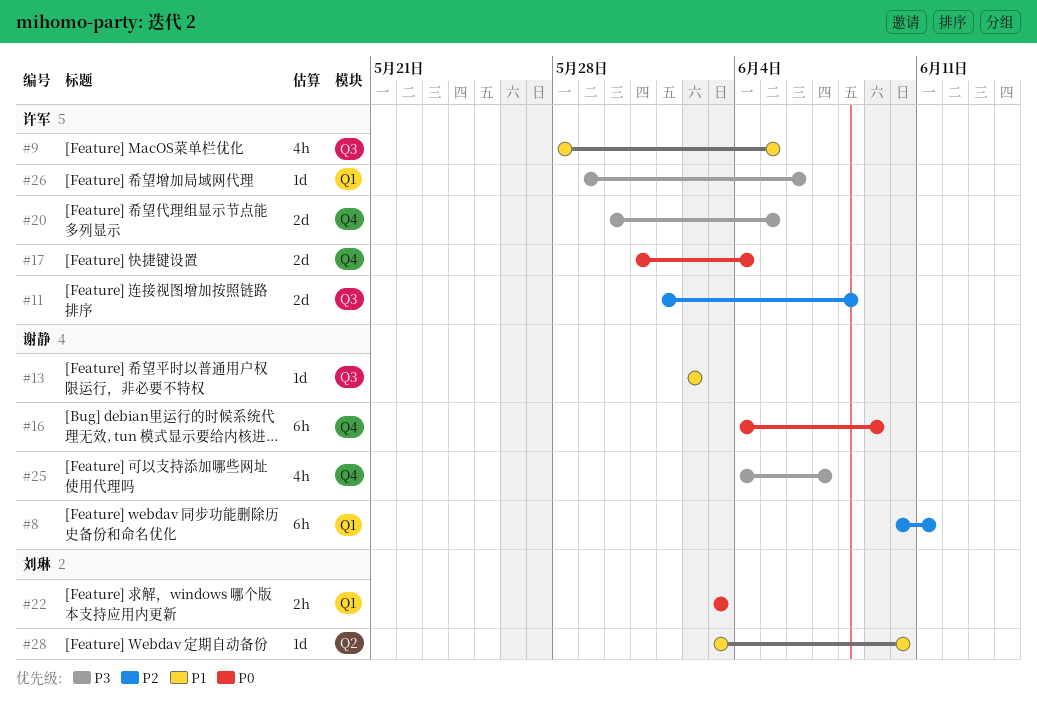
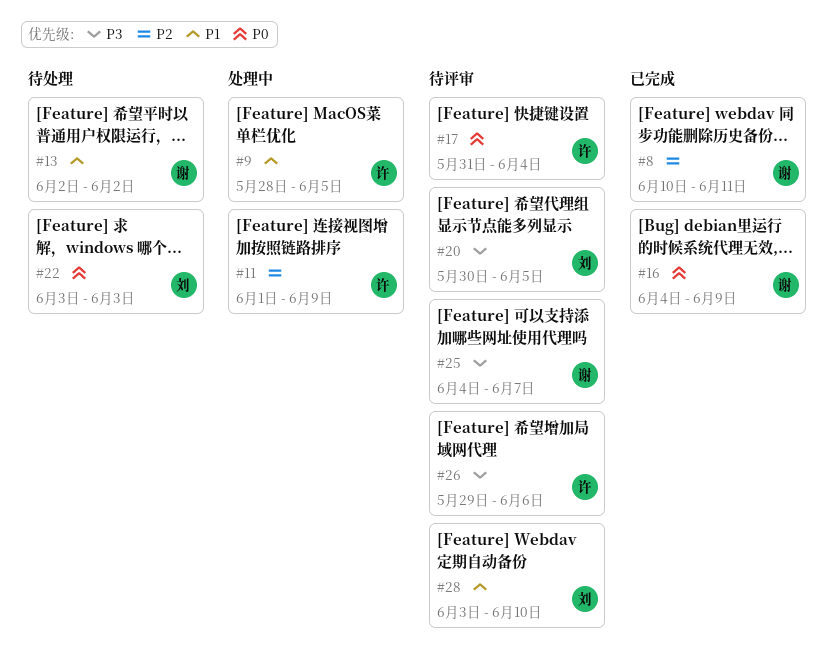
#11, due: Jun 8 -> Jun 9
#20, owner: 许军 -> 刘琳

